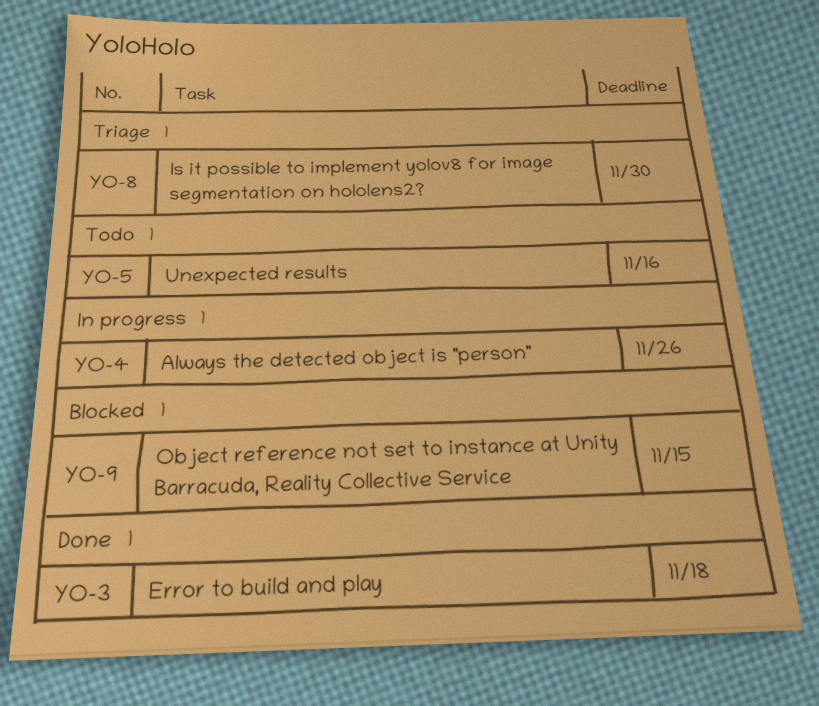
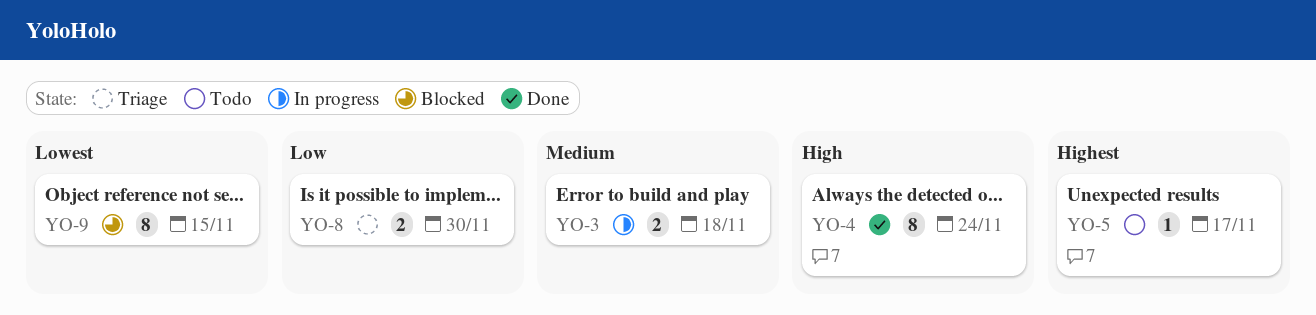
YO-3, status: Done -> In progress
YO-4, status: In progress -> Done
YO-4, due: Nov 26 -> Nov 24
YO-5, due: Nov 16 -> Nov 17

